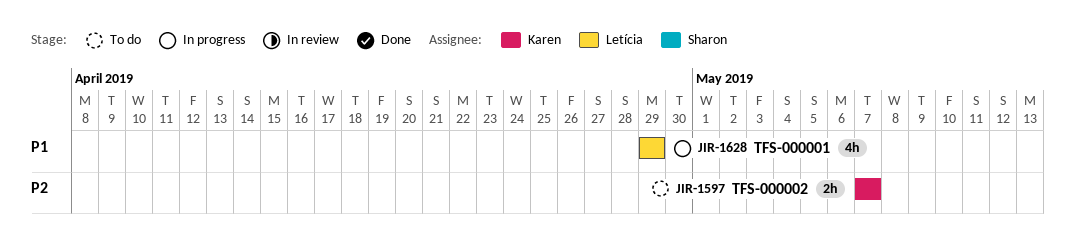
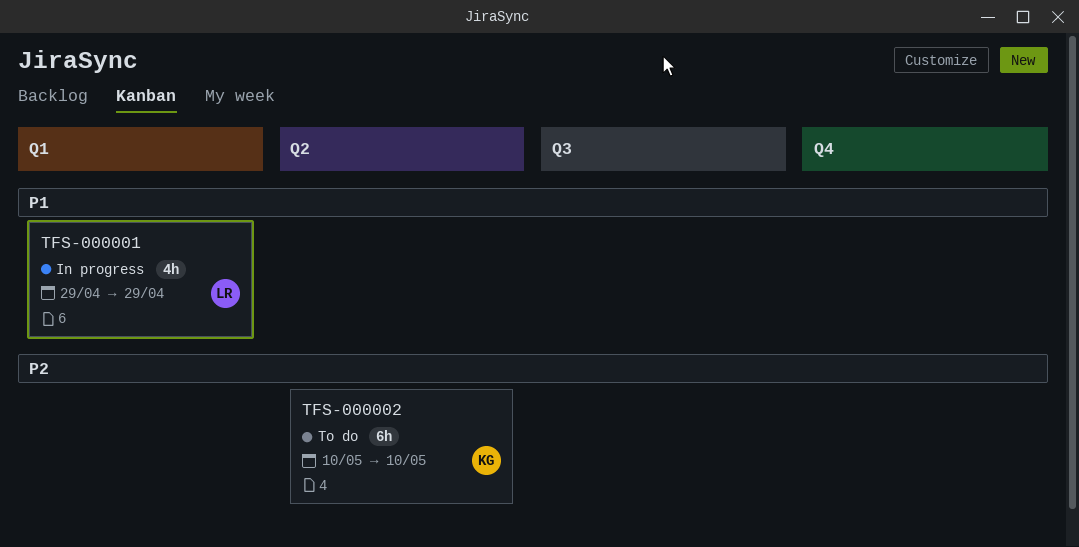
TFS-000002, estimate: 2h -> 6h
TFS-000002, start: May 7 -> May 10
TFS-000002, due: May 7 -> May 10

